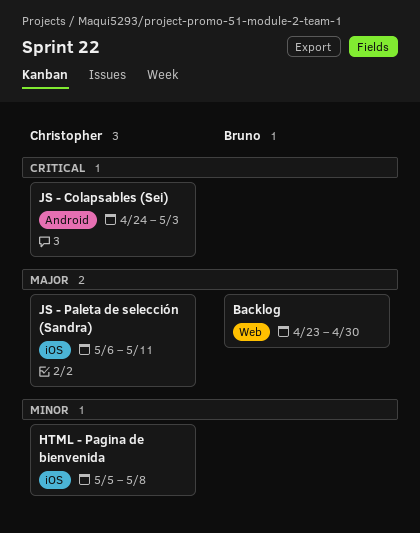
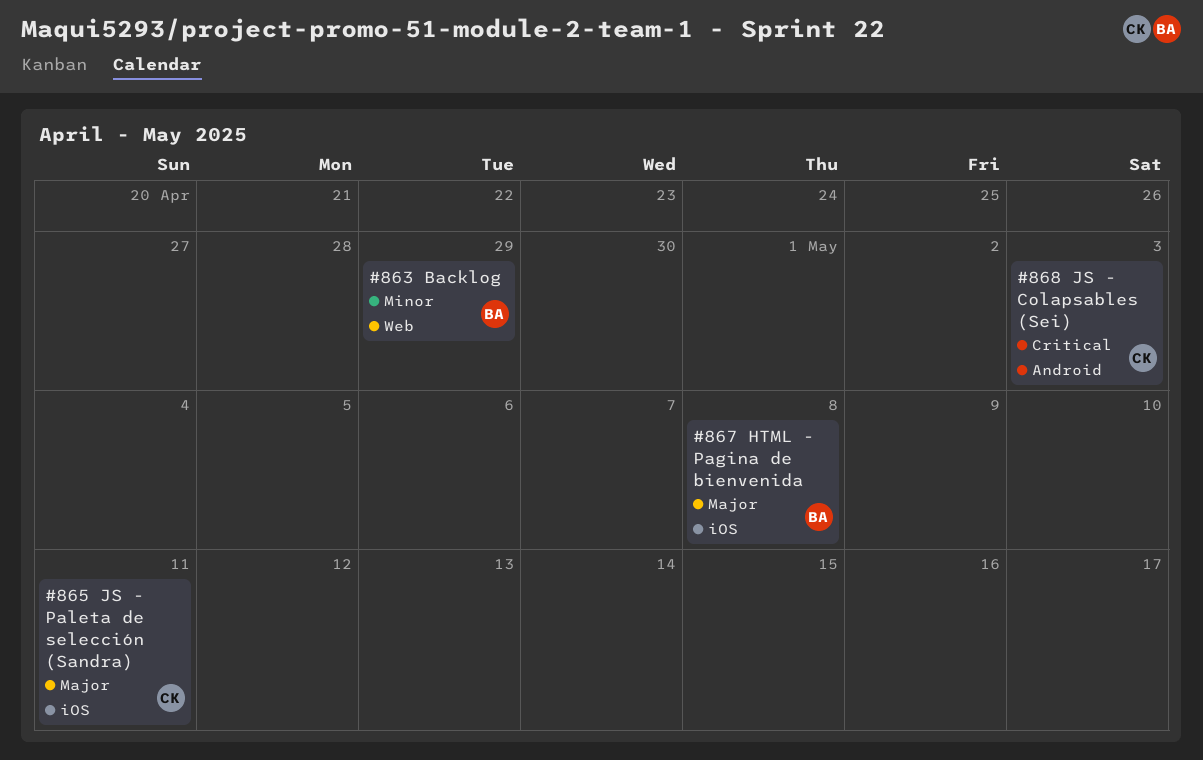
Backlog, priority: Major -> Minor
Backlog, due: Apr 30 -> Apr 29
HTML - Pagina de bienvenida, owner: Christopher -> Bruno
HTML - Pagina de bienvenida, priority: Minor -> Major

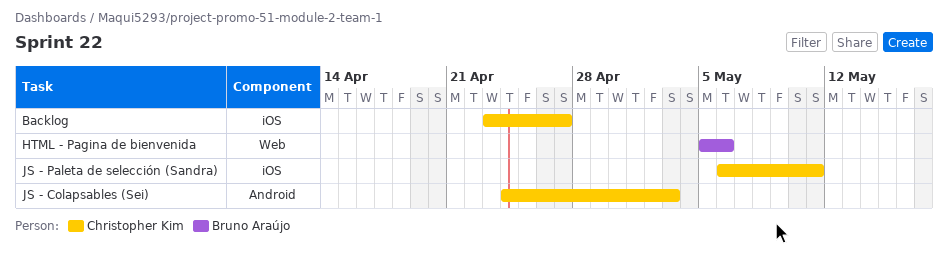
Backlog, owner: Bruno Araújo -> Christopher Kim
Backlog, label: Web -> iOS
Backlog, due: Apr 29 -> Apr 27
HTML - Pagina de bienvenida, label: iOS -> Web
HTML - Pagina de bienvenida, due: May 8 -> May 6

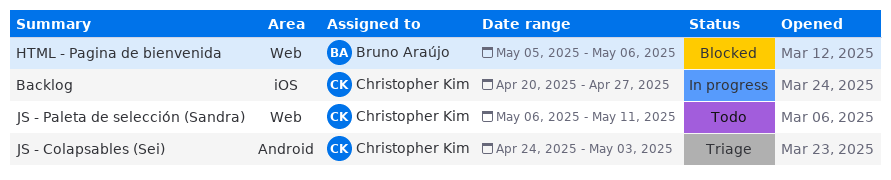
Backlog, start: Apr 23 -> Apr 20
JS - Paleta de selección (Sandra), label: iOS -> Web

